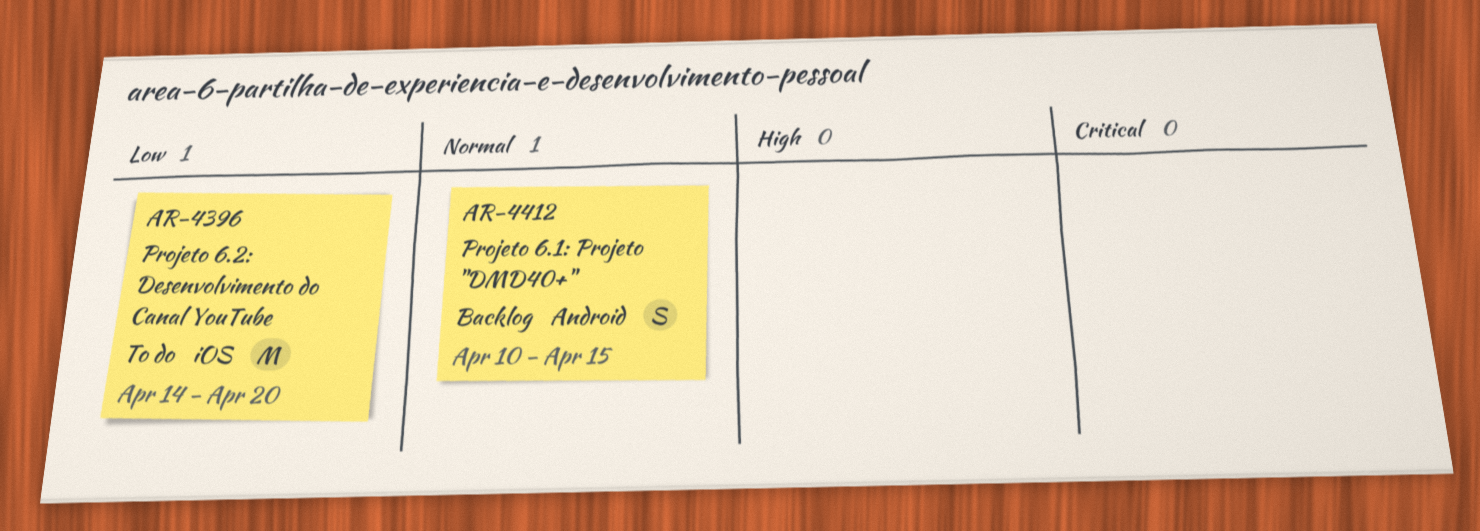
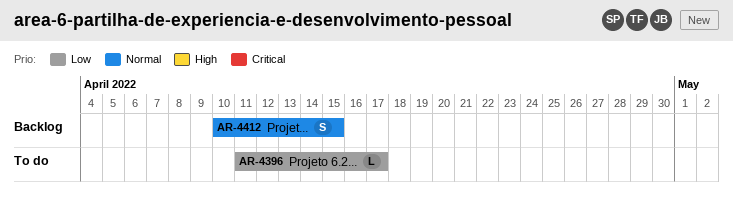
AR-4396, estimate: M -> L
AR-4396, start: Apr 14 -> Apr 11
AR-4396, due: Apr 20 -> Apr 17

